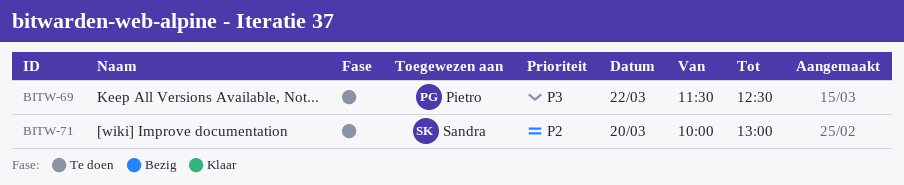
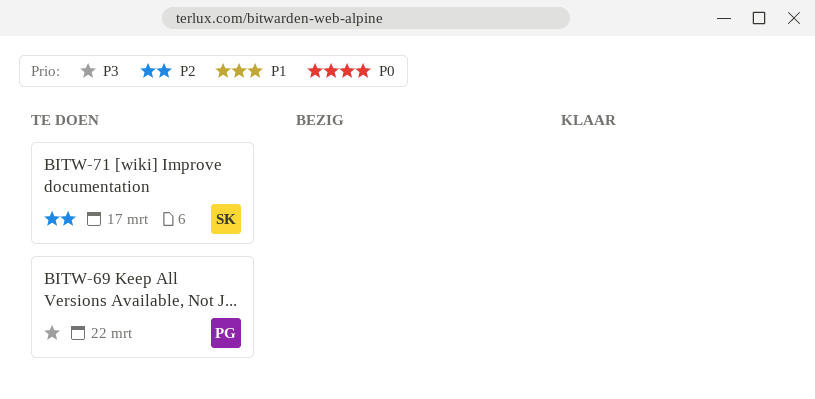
BITW-71, day: Mar 20 -> Mar 17

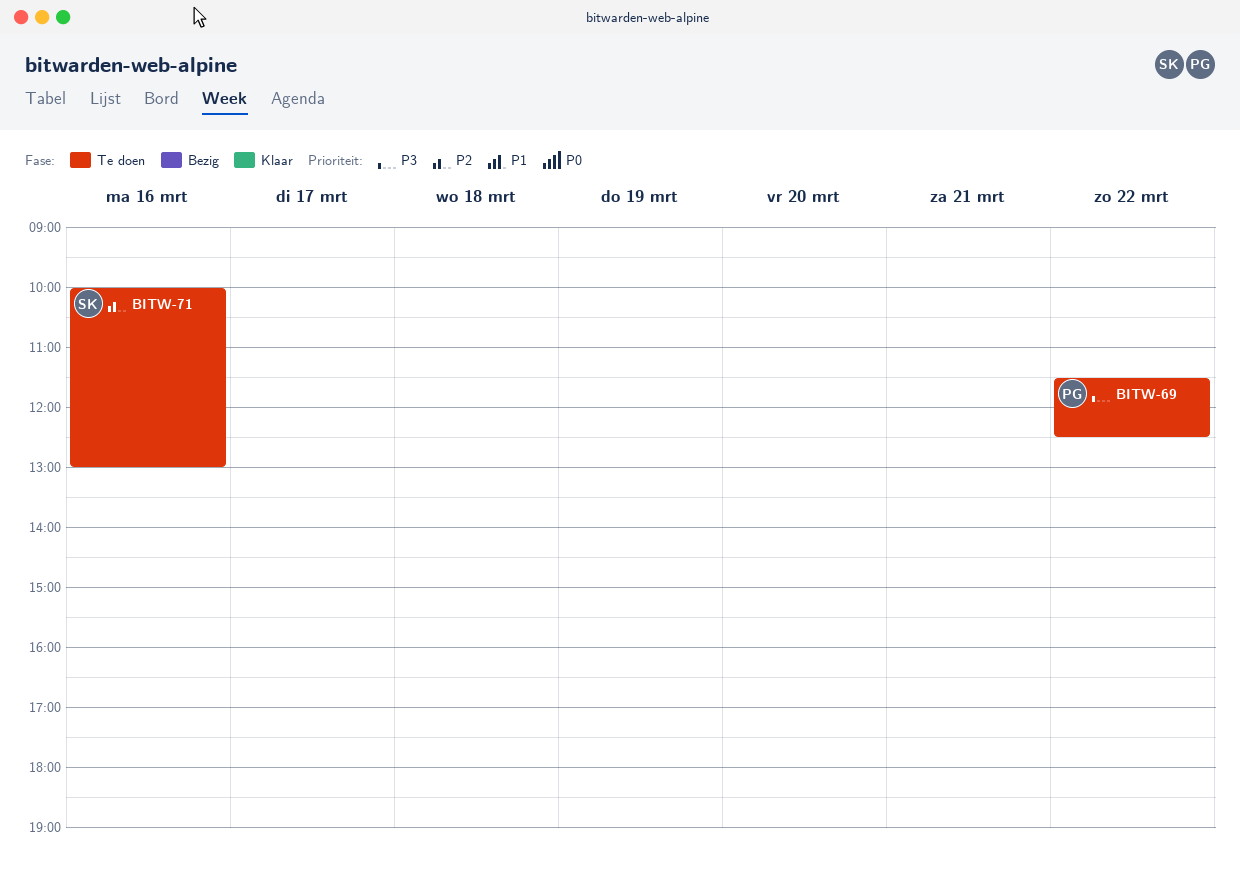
BITW-71, day: Mar 17 -> Mar 16

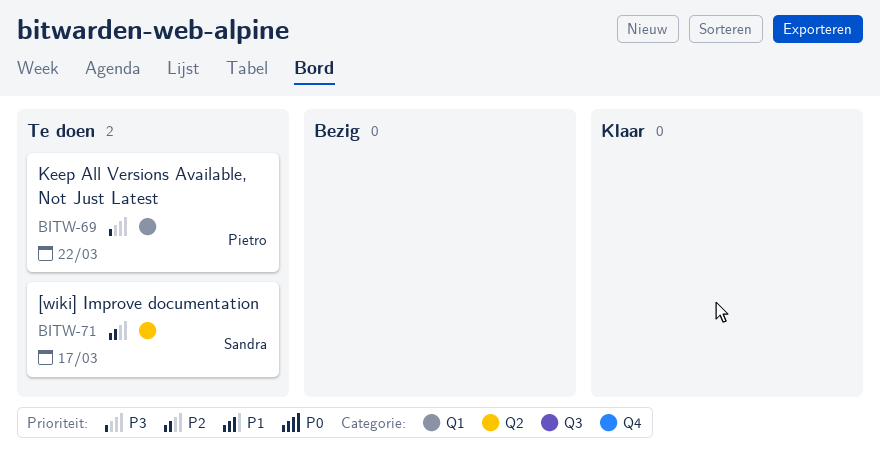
BITW-71, day: Mar 16 -> Mar 17

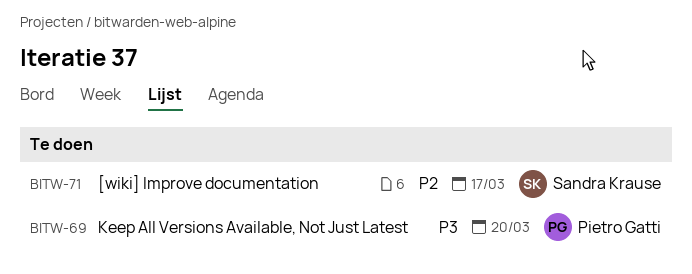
BITW-69, day: Mar 22 -> Mar 20

